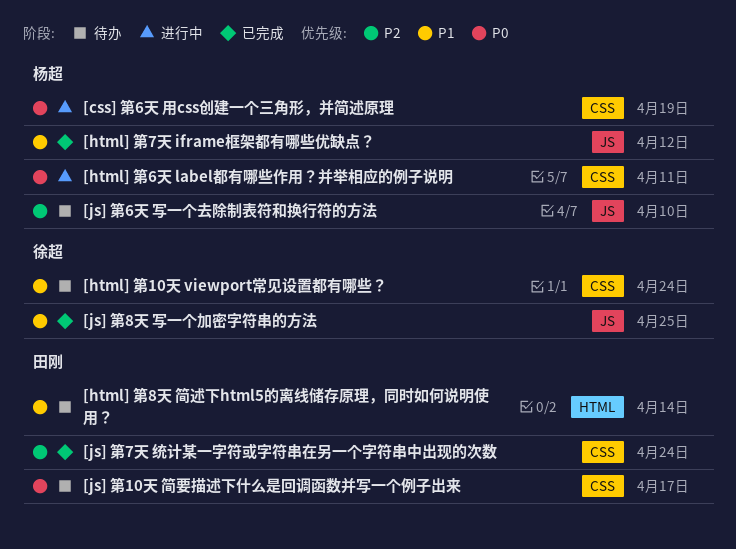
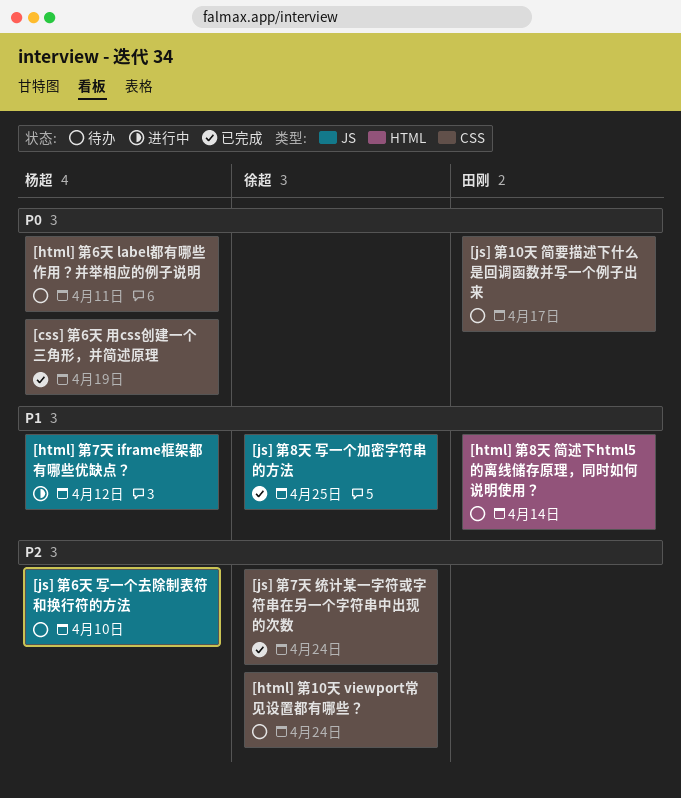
[css] 第6天 用css创建一个三角形，并简述原理, status: 进行中 -> 已完成
[html] 第10天 viewport常见设置都有哪些？, priority: P1 -> P2
[html] 第6天 label都有哪些作用？并举相应的例子说明, status: 进行中 -> 待办
[html] 第7天 iframe框架都有哪些优缺点？, status: 已完成 -> 进行中
[js] 第7天 统计某一字符或字符串在另一个字符串中出现的次数, owner: 田刚 -> 徐超

